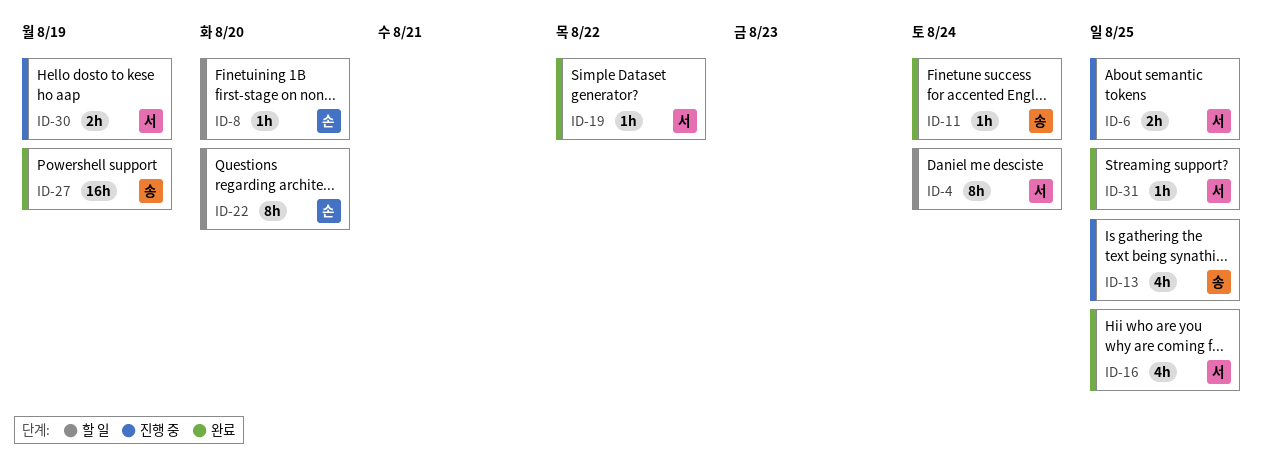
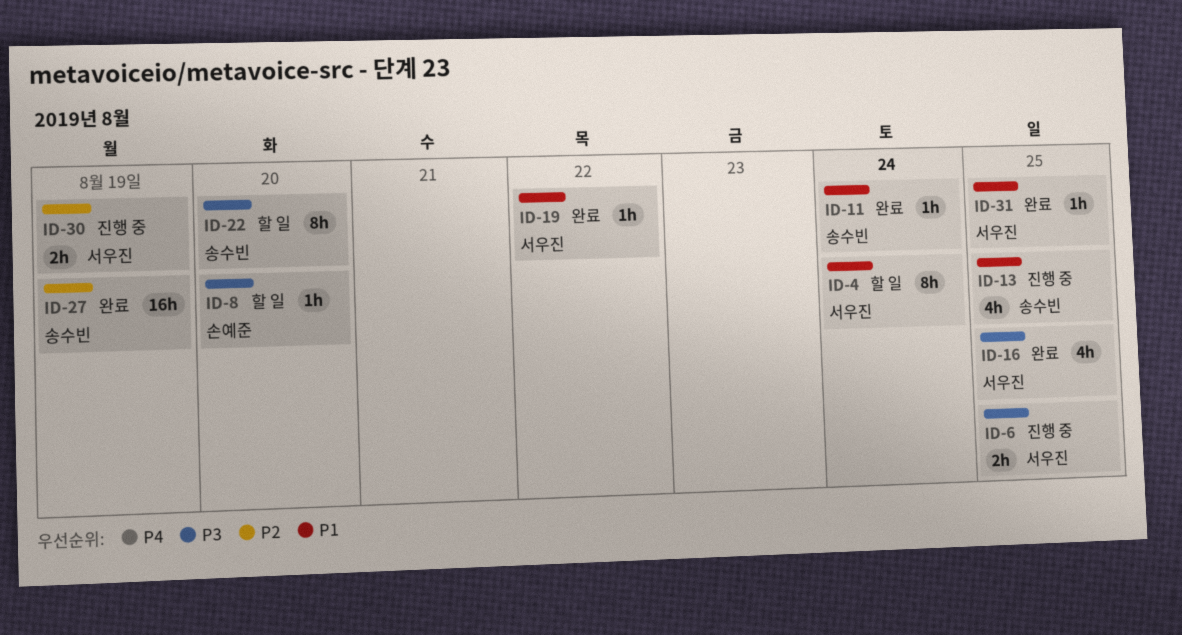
ID-22, owner: 손예준 -> 송수빈

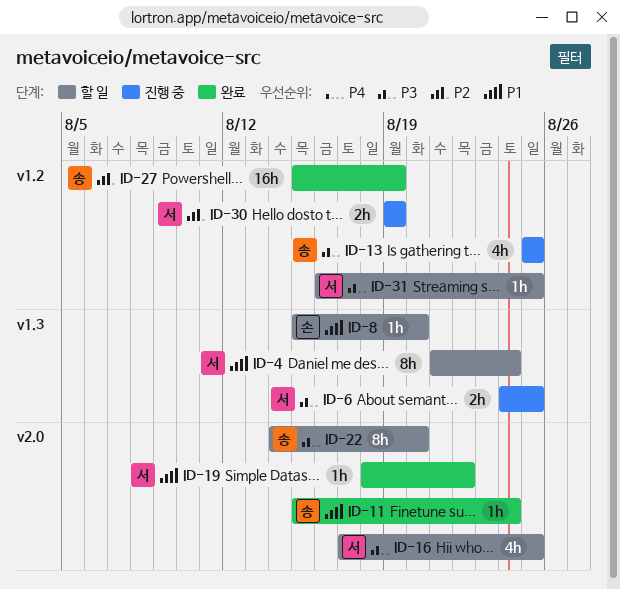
ID-8, priority: P3 -> P1
ID-13, priority: P1 -> P3
ID-16, status: 완료 -> 할 일
ID-31, status: 완료 -> 할 일
ID-31, priority: P1 -> P3

